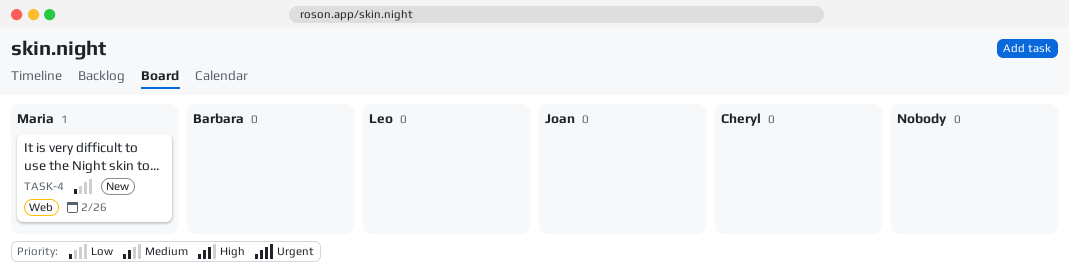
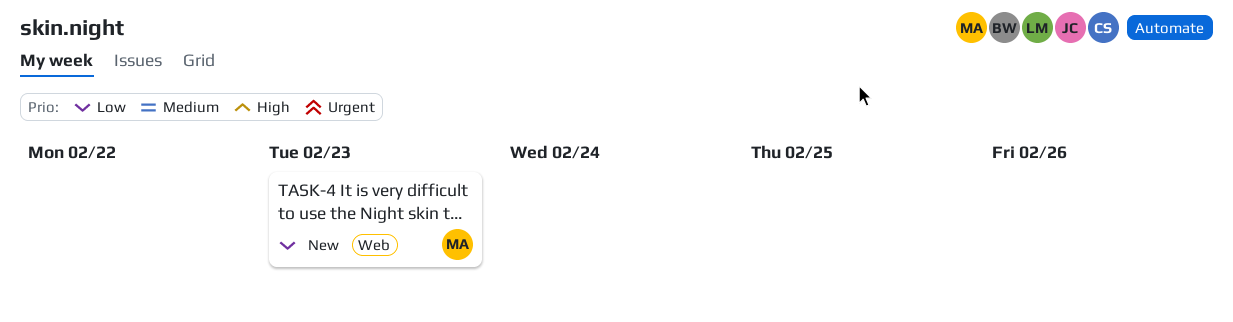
TASK-4, due: Feb 26 -> Feb 23

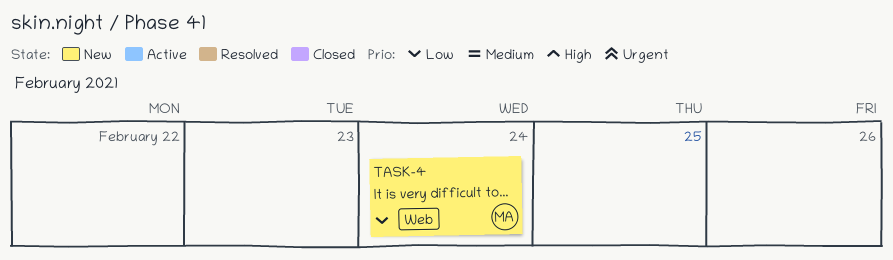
TASK-4, due: Feb 23 -> Feb 24

